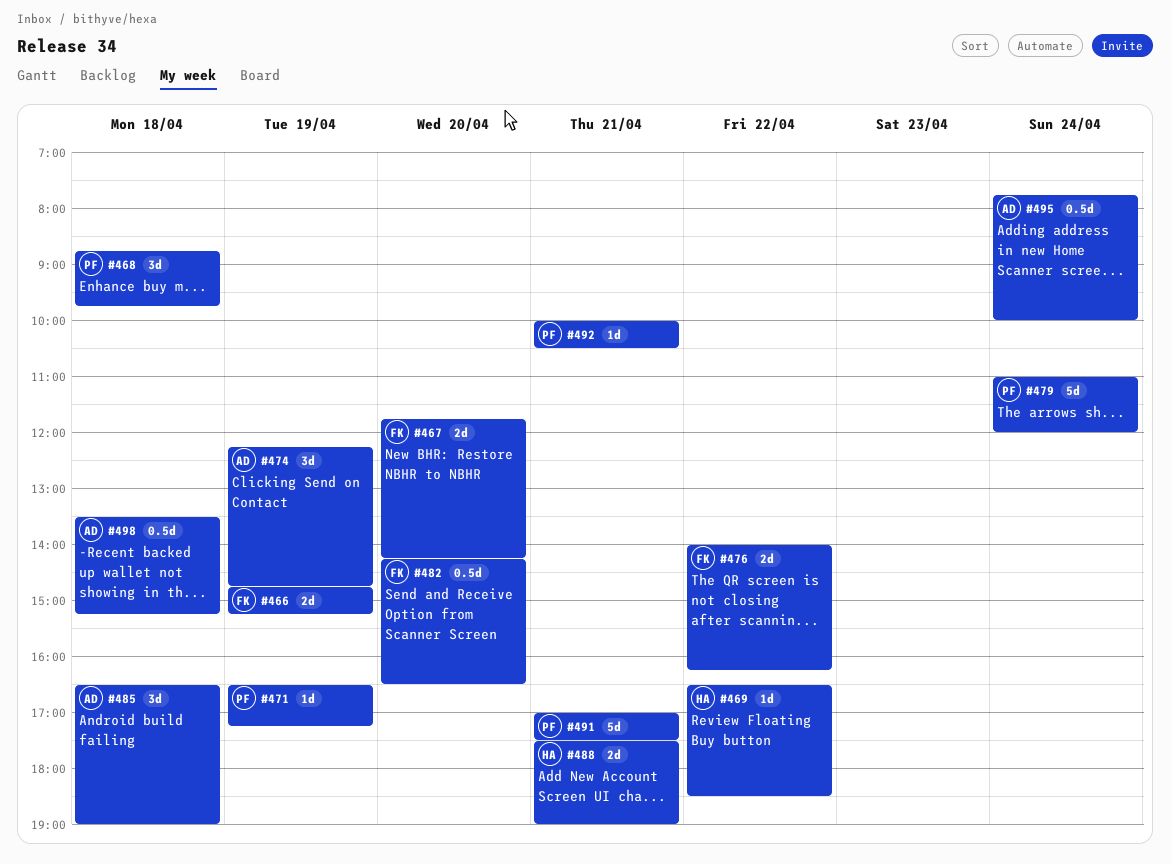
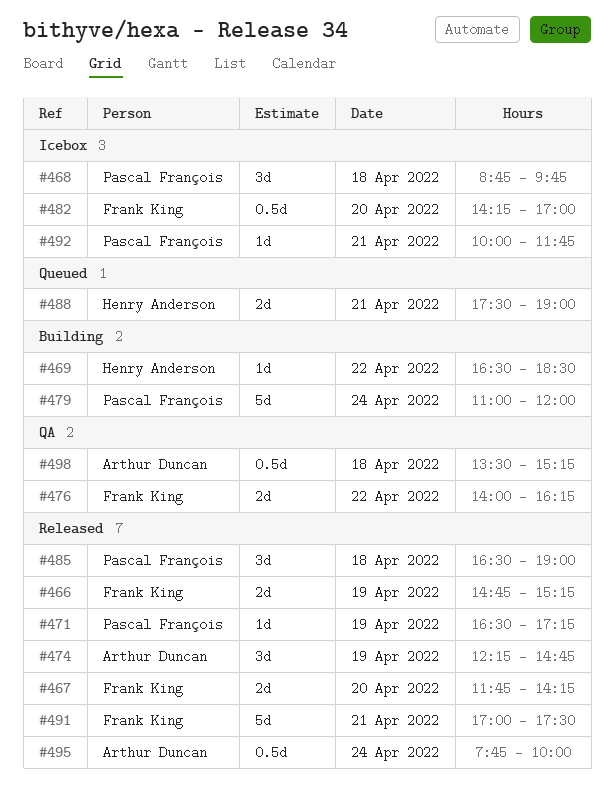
#482, ends: 16:30 -> 17:00
#485, owner: Arthur Duncan -> Pascal François
#491, owner: Pascal François -> Frank King
#492, ends: 10:30 -> 11:45

